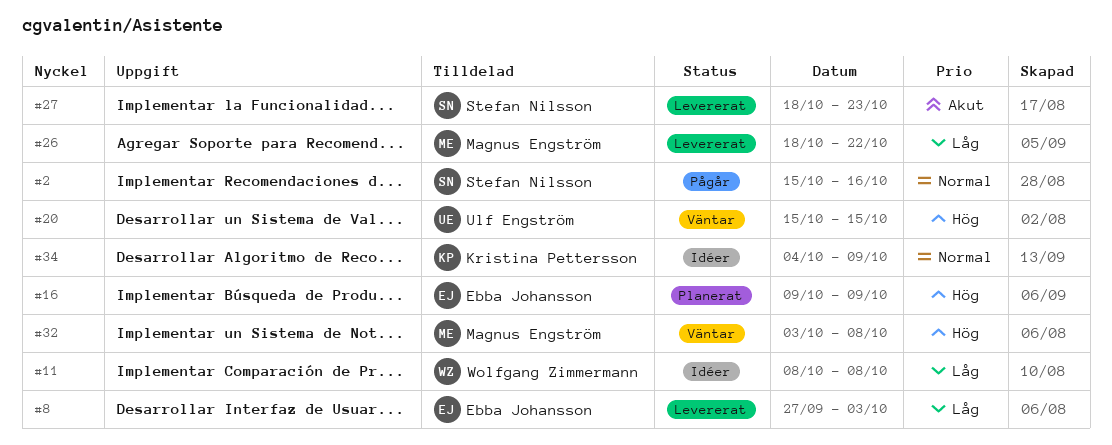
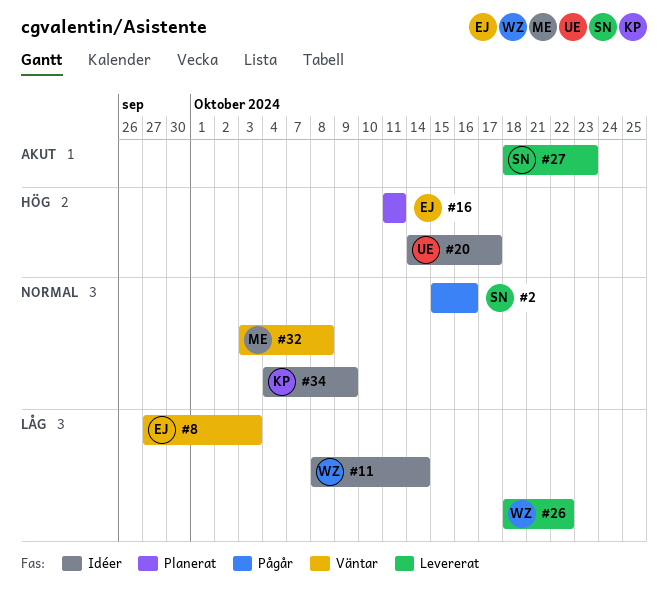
#8, status: Levererat -> Väntar
#11, due: Oct 8 -> Oct 14
#16, start: Oct 9 -> Oct 11
#16, due: Oct 9 -> Oct 11
#20, status: Väntar -> Idéer
#20, start: Oct 15 -> Oct 14
#20, due: Oct 15 -> Oct 17
#26, owner: Magnus Engström -> Wolfgang Zimmermann
#32, priority: Hög -> Normal

